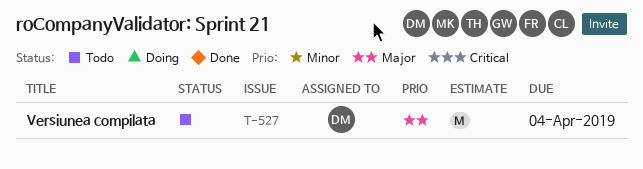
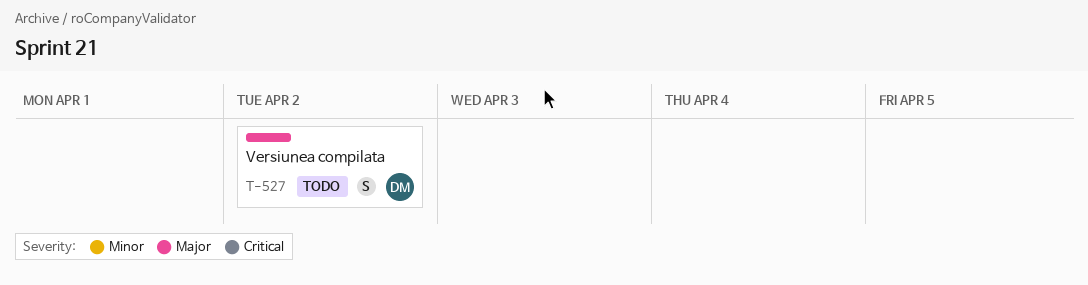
T-527, estimate: M -> S
T-527, due: Apr 4 -> Apr 2

